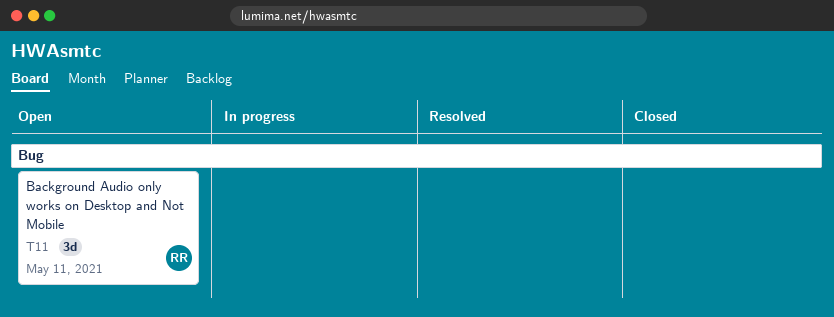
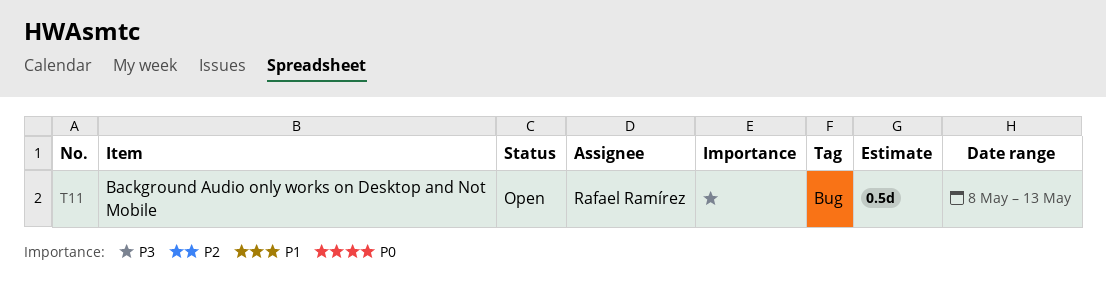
T11, estimate: 3d -> 0.5d
T11, due: May 11 -> May 13

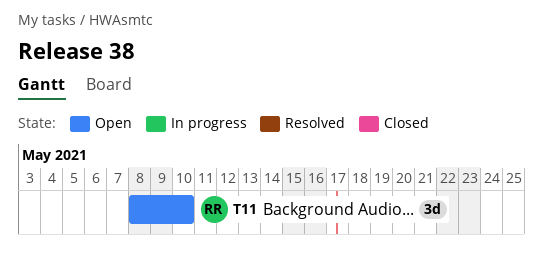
T11, estimate: 0.5d -> 3d
T11, due: May 13 -> May 10

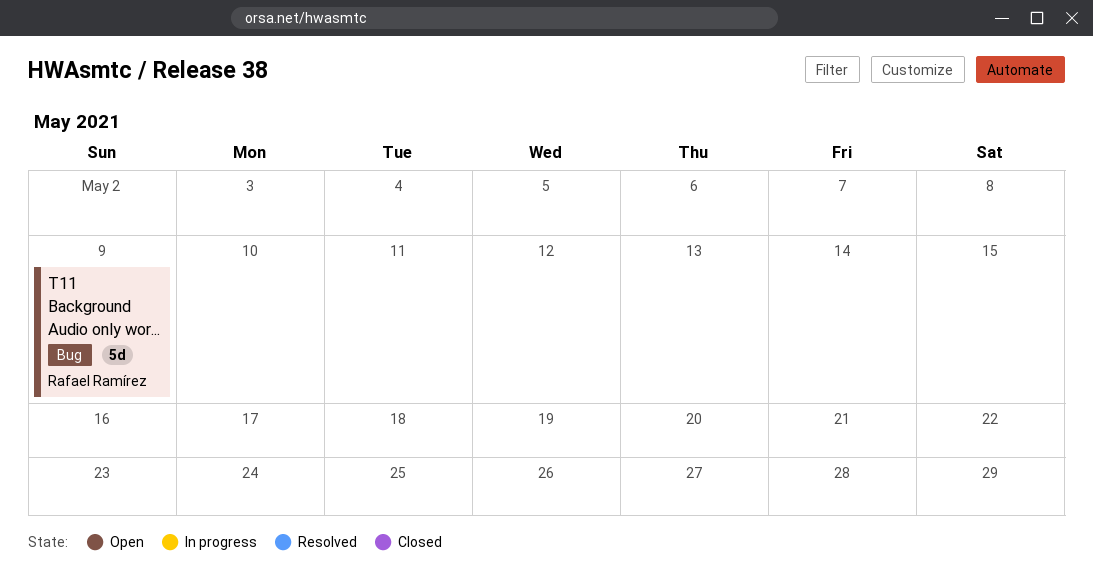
T11, estimate: 3d -> 5d
T11, due: May 10 -> May 9

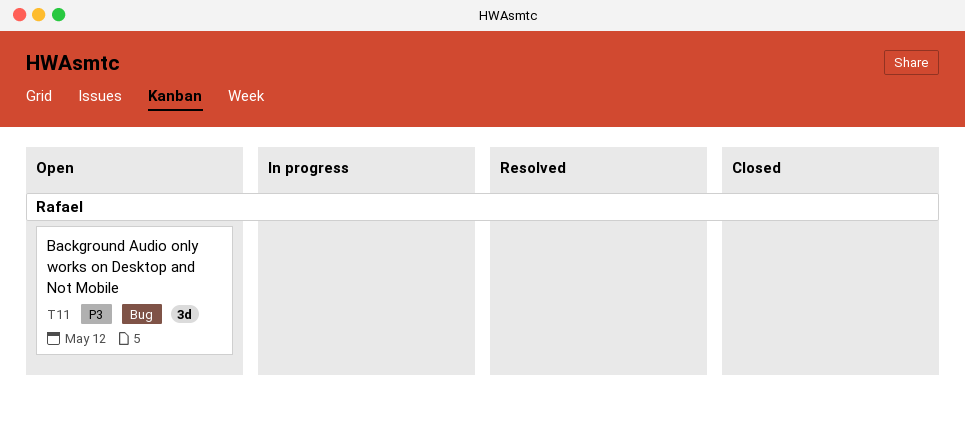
T11, estimate: 5d -> 3d
T11, due: May 9 -> May 12

